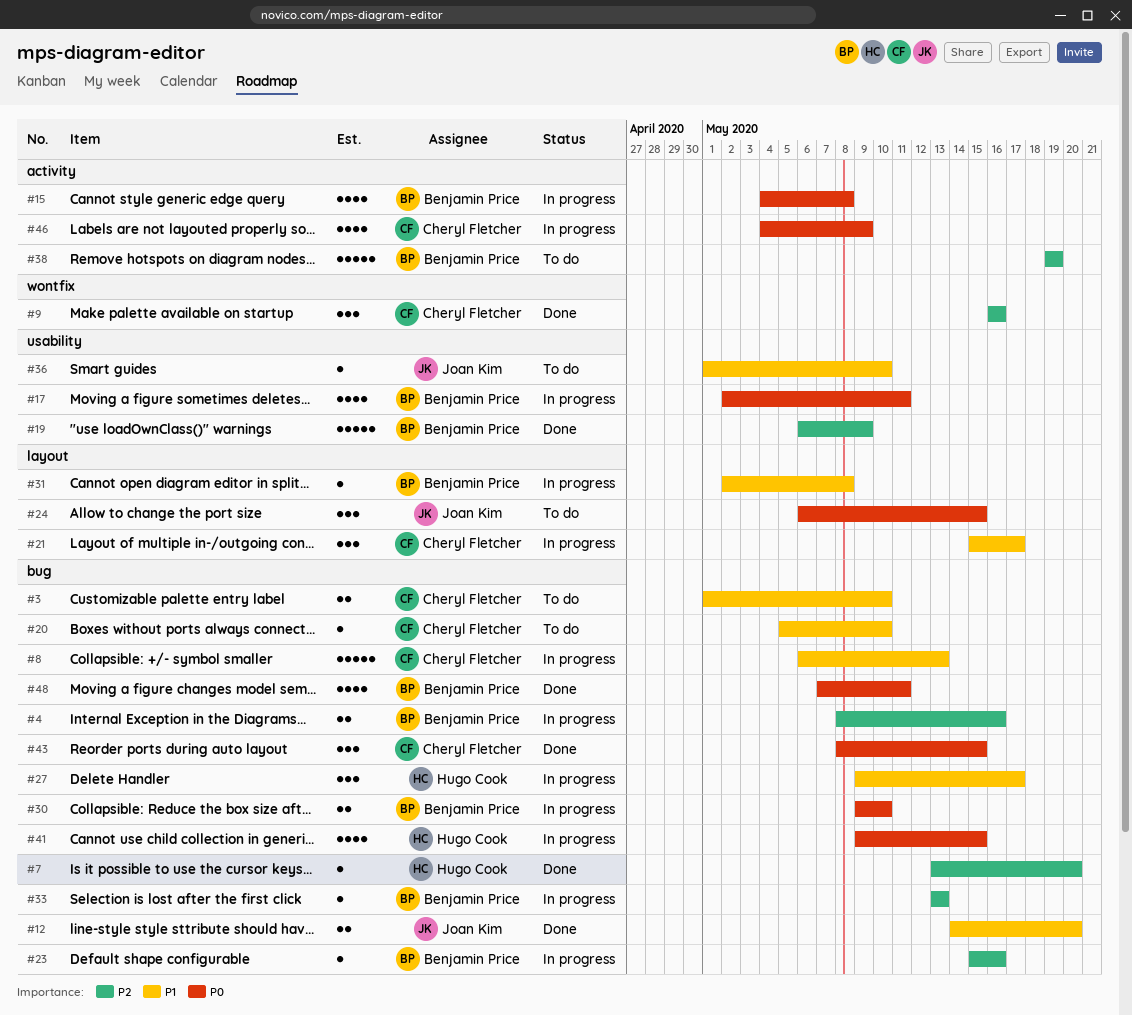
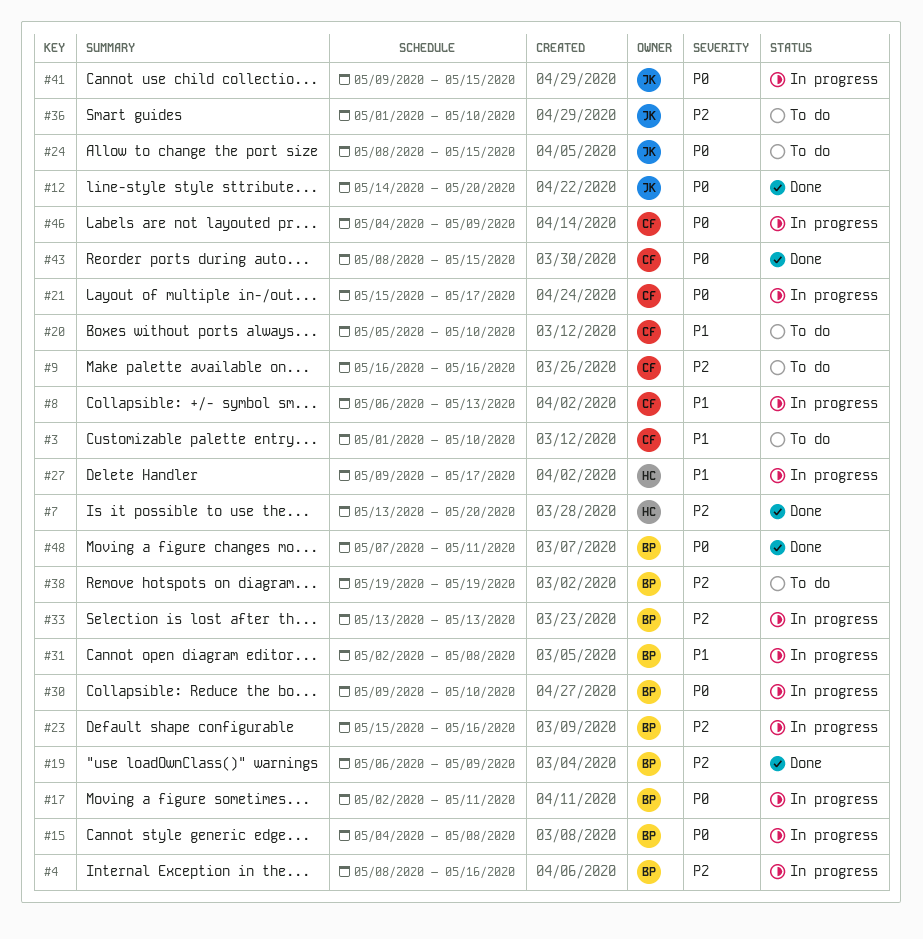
#9, status: Done -> To do
#12, priority: P1 -> P0
#21, priority: P1 -> P0
#24, start: May 6 -> May 8
#36, priority: P1 -> P2
#41, owner: Hugo Cook -> Joan Kim

